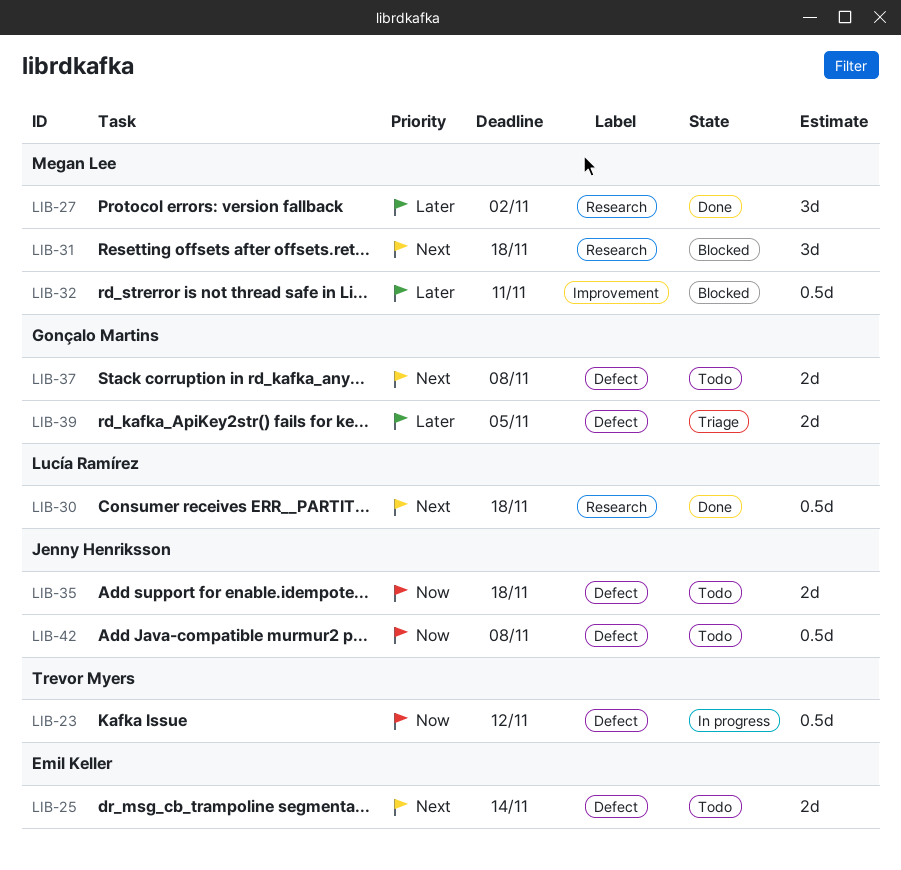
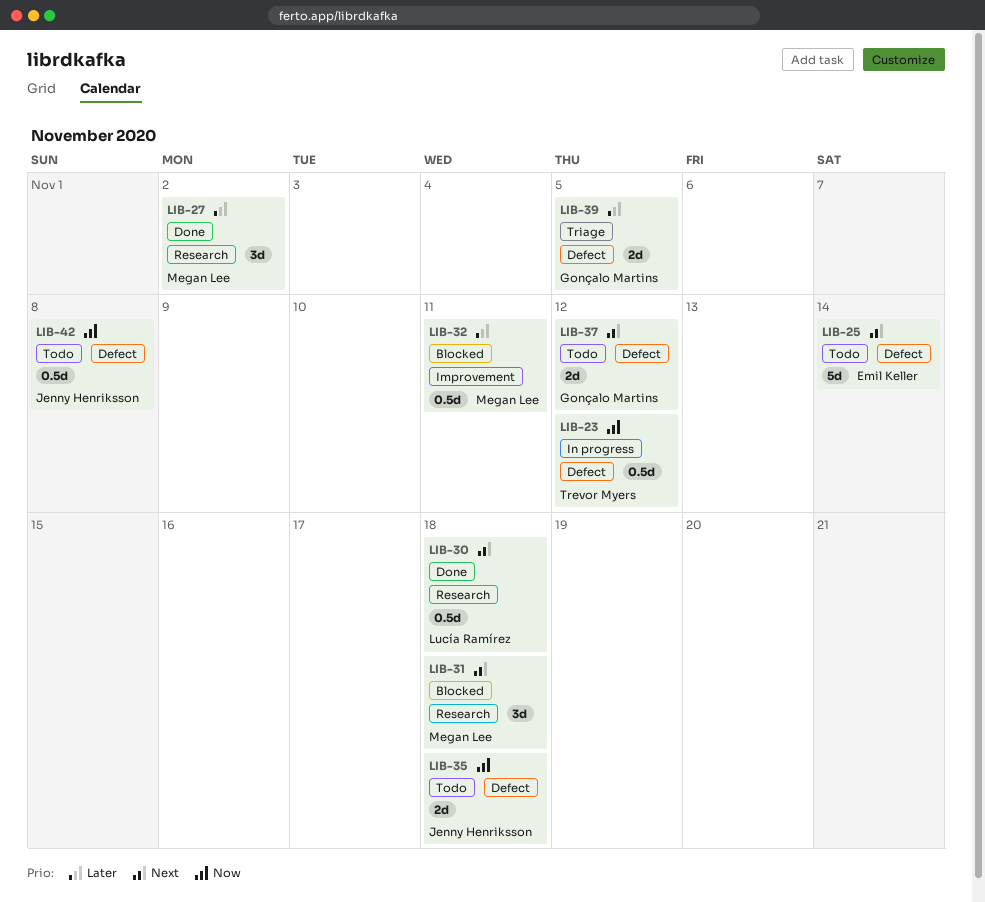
LIB-25, estimate: 2d -> 5d
LIB-37, due: Nov 8 -> Nov 12

